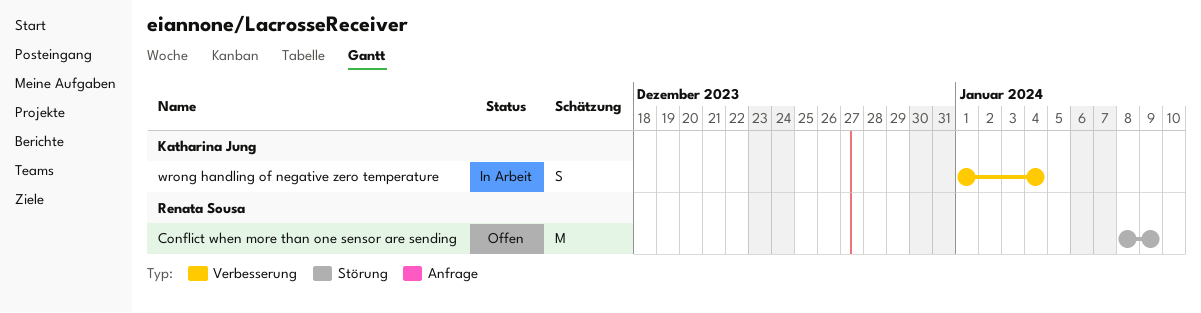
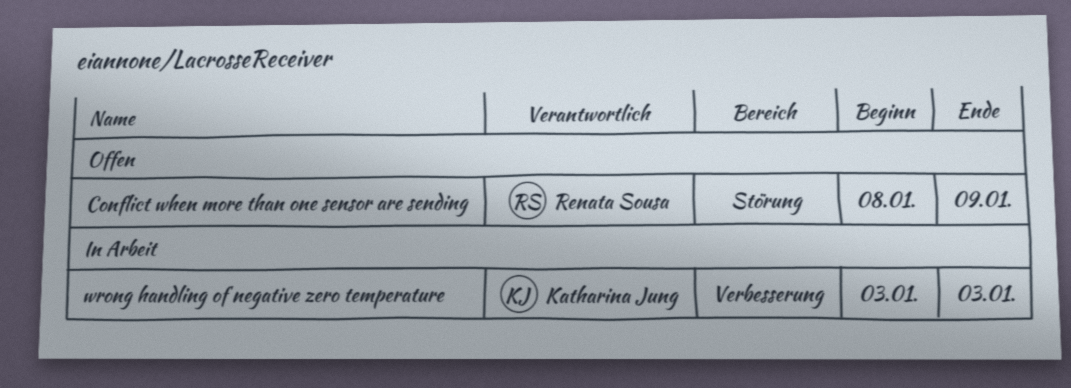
wrong handling of negative zero temperature, start: Jan 1 -> Jan 3
wrong handling of negative zero temperature, due: Jan 4 -> Jan 3

